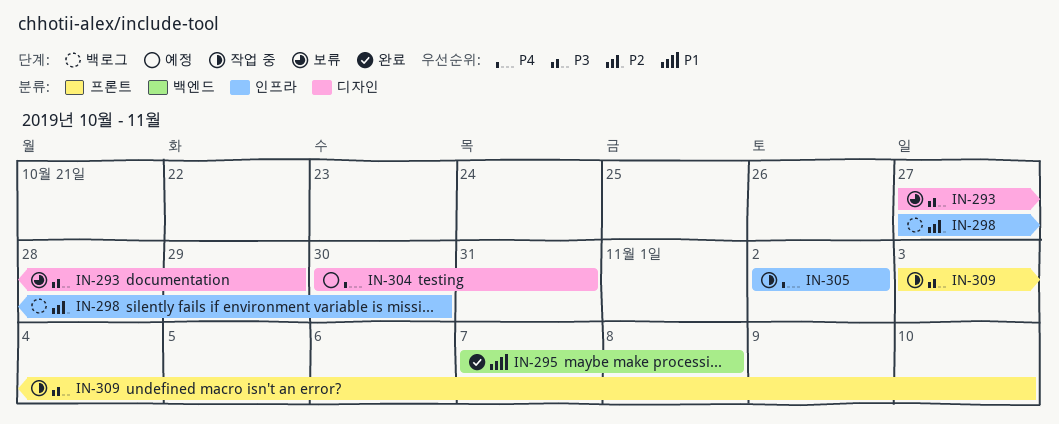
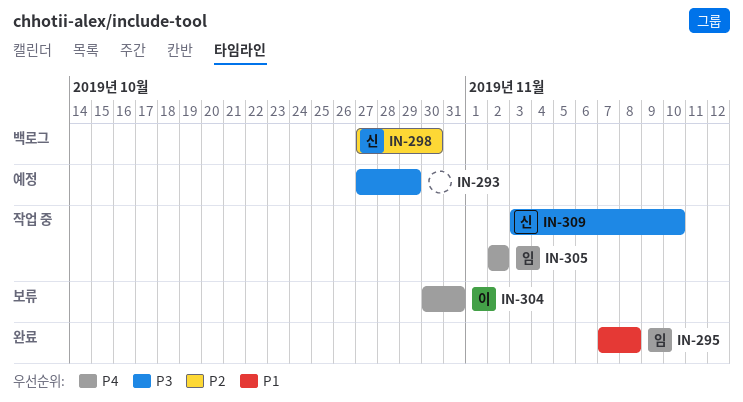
IN-293, status: 보류 -> 예정
IN-304, status: 예정 -> 보류

